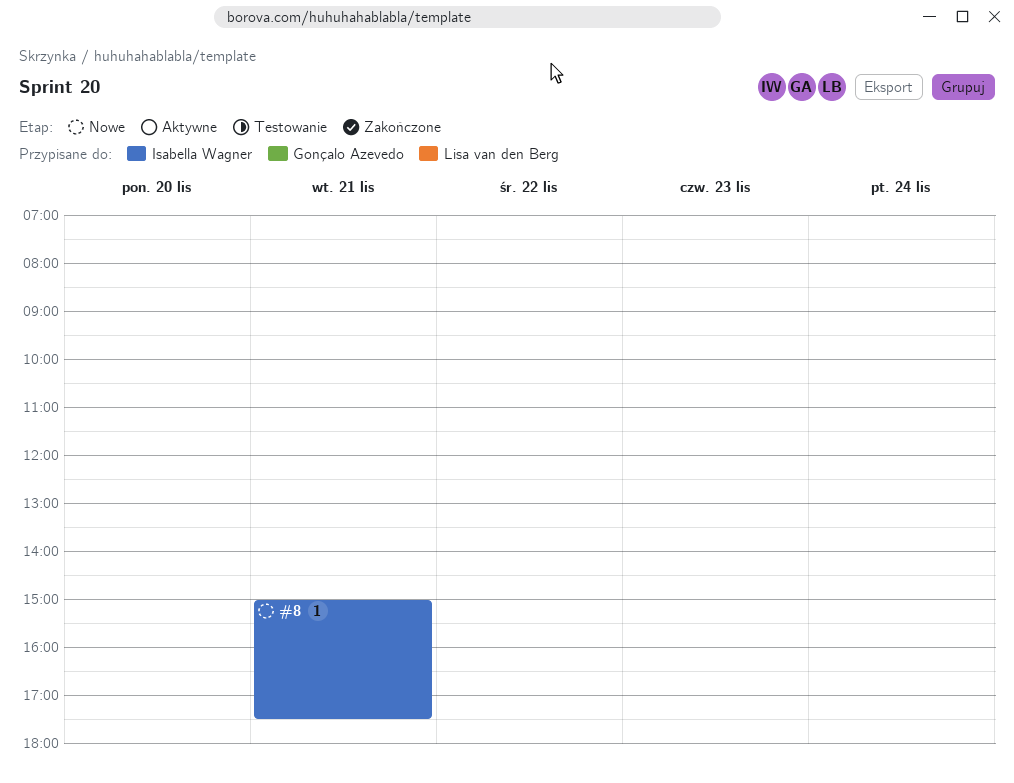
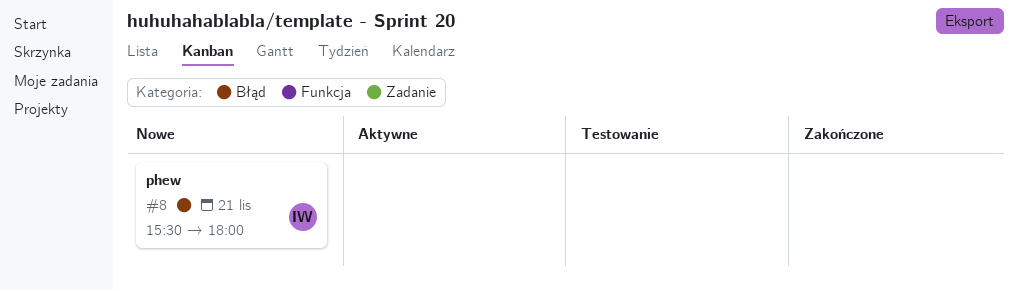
#8, begins: 15:00 -> 15:30
#8, ends: 17:30 -> 18:00

